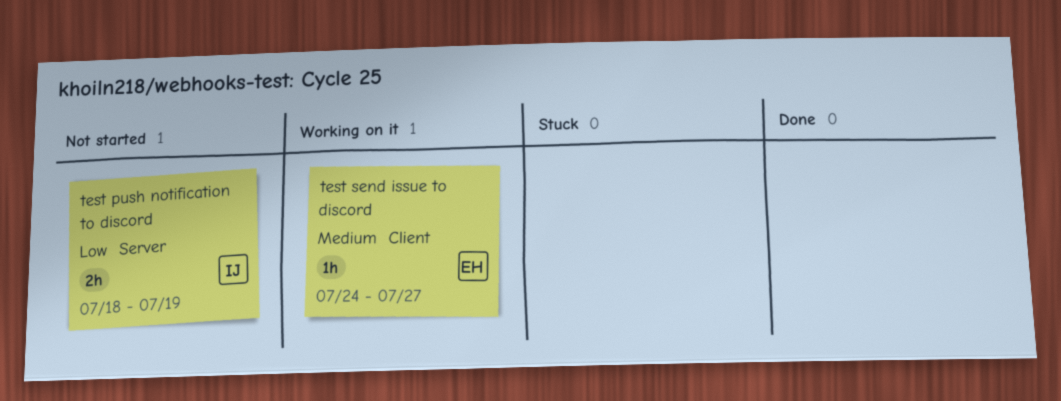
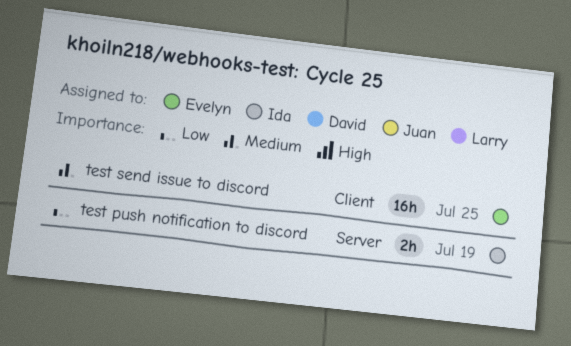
test send issue to discord, estimate: 1h -> 16h
test send issue to discord, due: Jul 27 -> Jul 25

